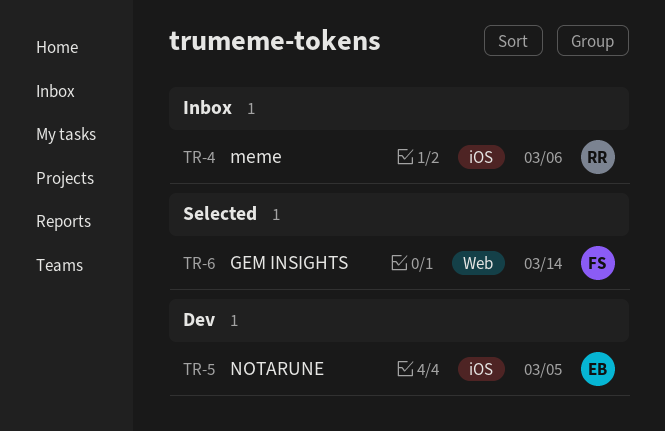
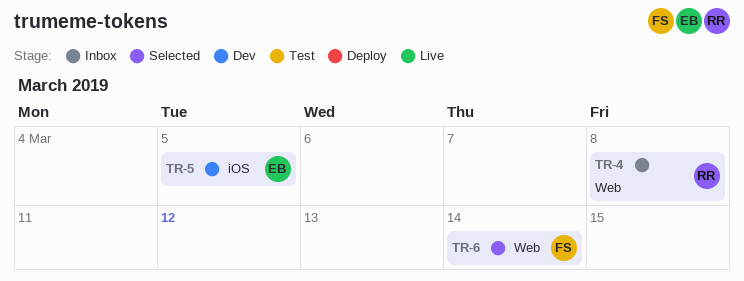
TR-4, label: iOS -> Web
TR-4, due: Mar 6 -> Mar 8

